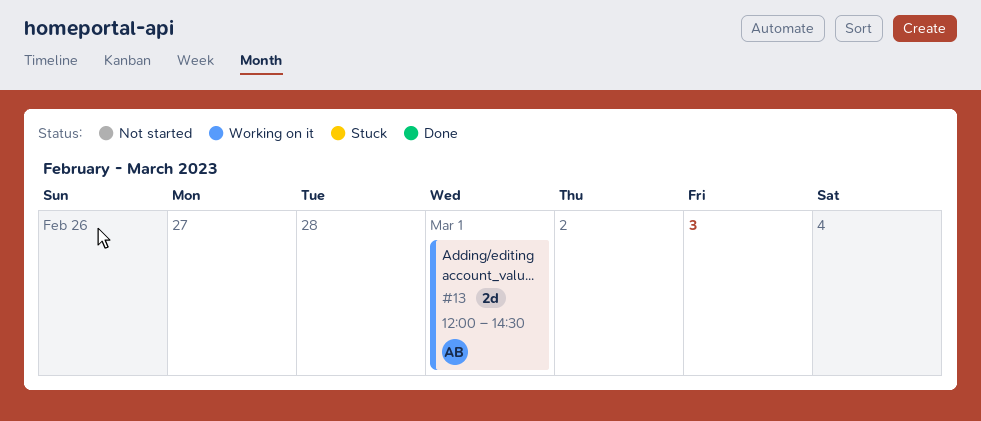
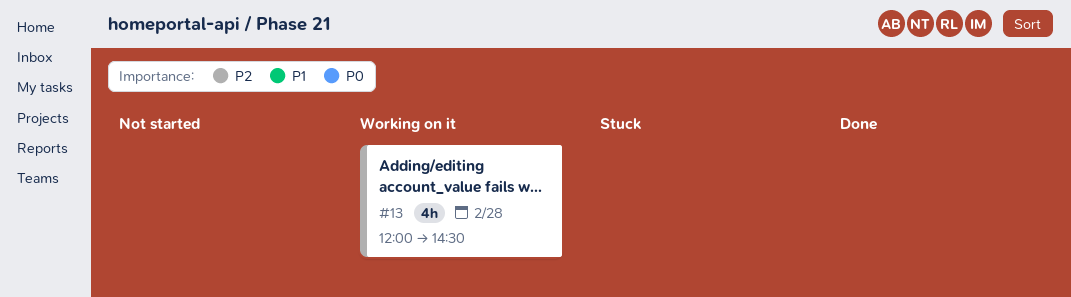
#13, estimate: 2d -> 4h
#13, day: Mar 1 -> Feb 28

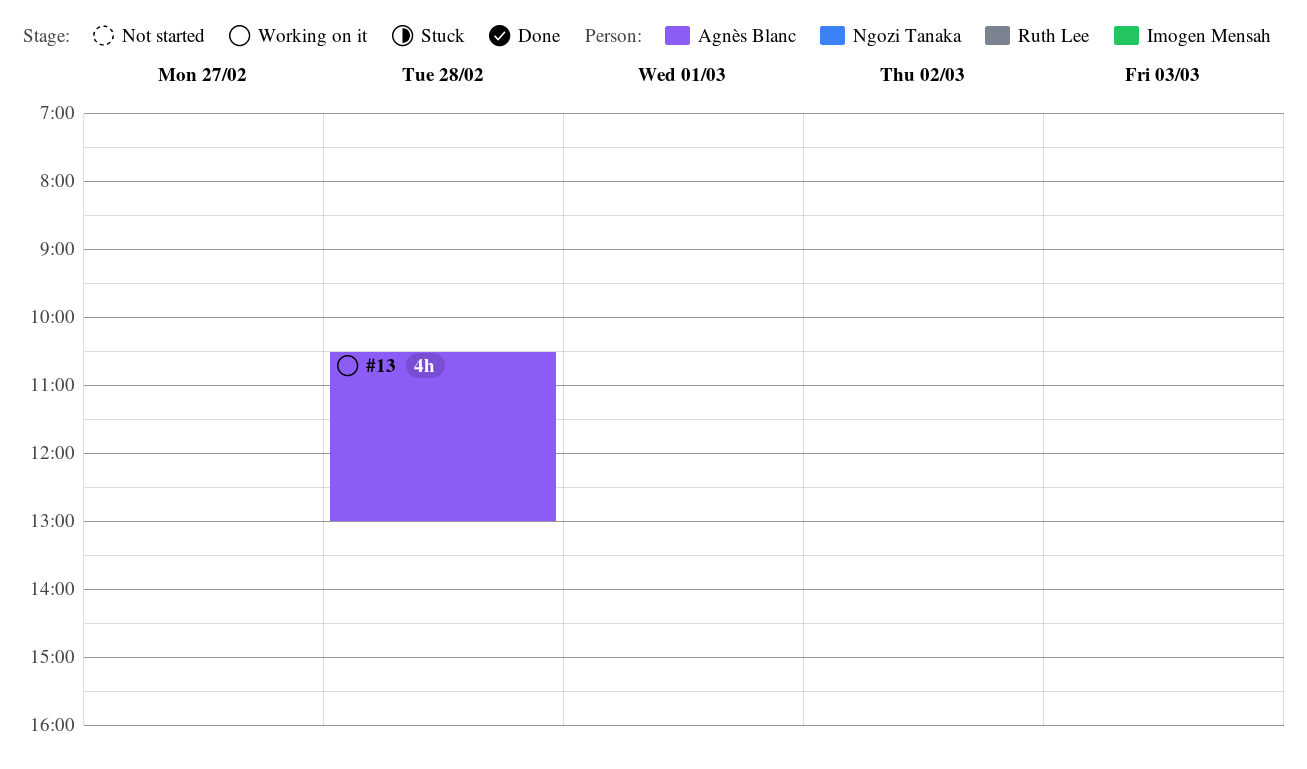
#13, begins: 12:00 -> 10:30
#13, ends: 14:30 -> 13:00

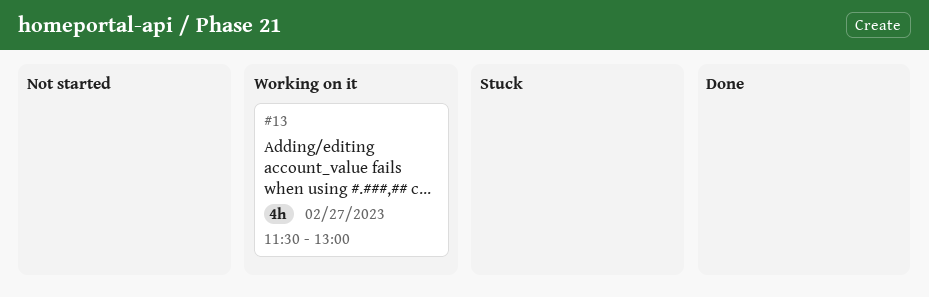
#13, day: Feb 28 -> Feb 27
#13, begins: 10:30 -> 11:30

